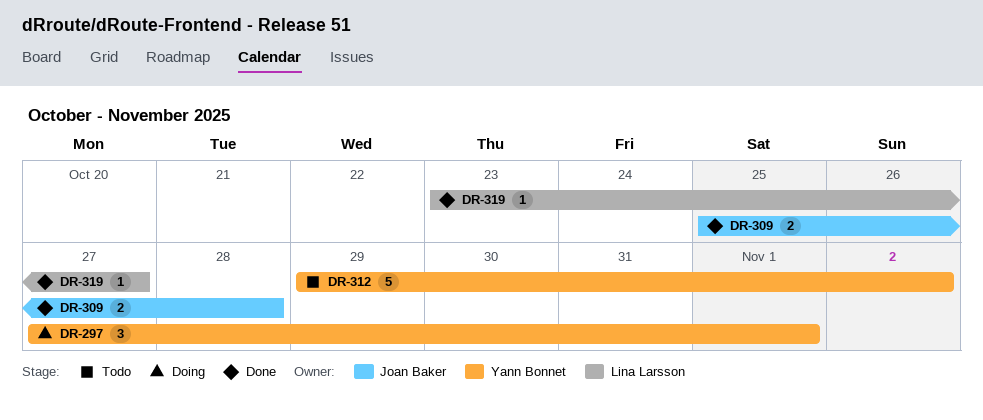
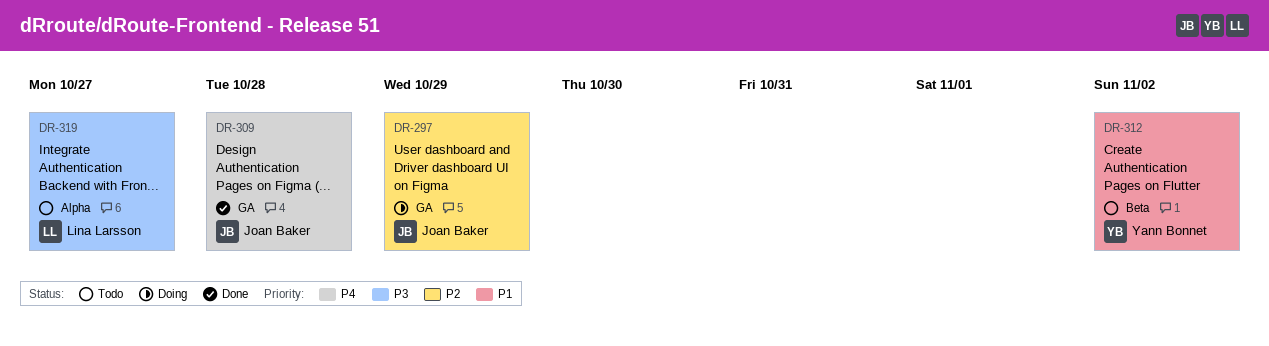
DR-297, owner: Yann Bonnet -> Joan Baker
DR-297, due: Nov 1 -> Oct 29
DR-319, status: Done -> Todo

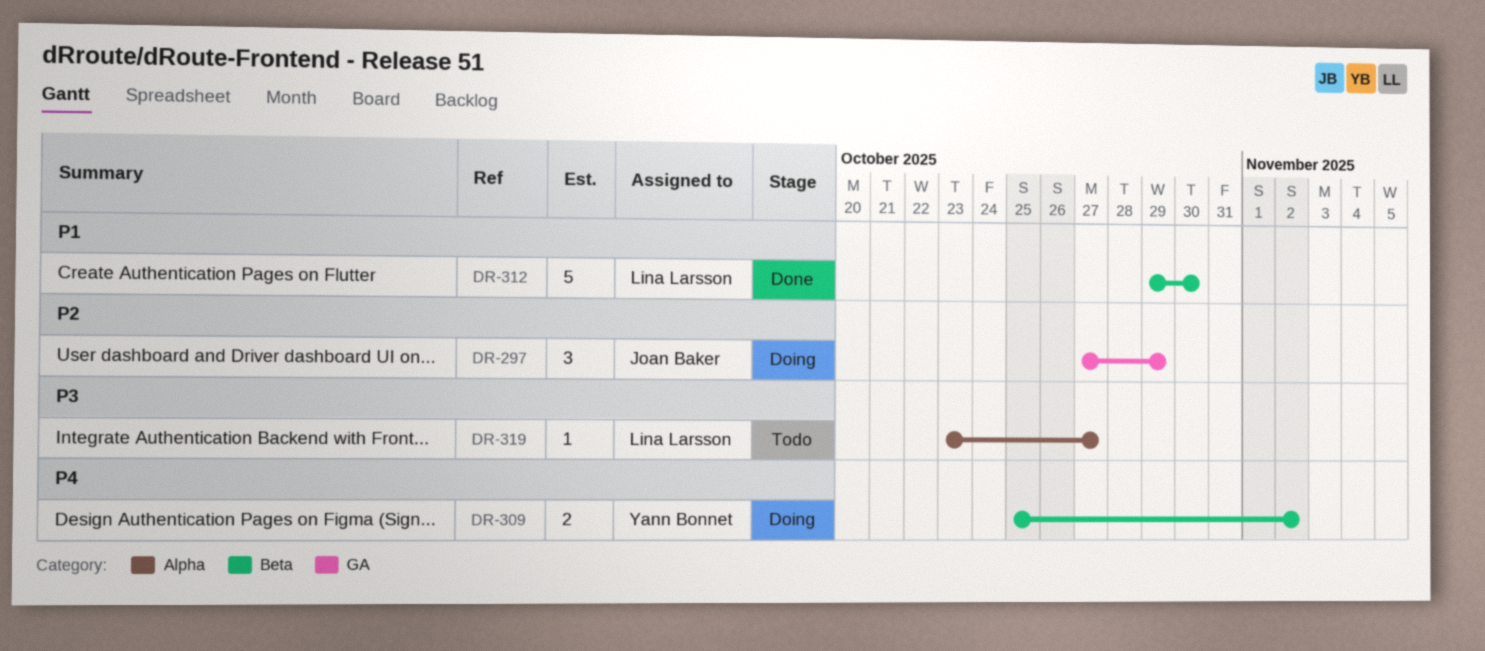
DR-309, status: Done -> Doing
DR-309, owner: Joan Baker -> Yann Bonnet
DR-309, label: GA -> Beta
DR-309, due: Oct 28 -> Nov 2
DR-312, status: Todo -> Done
DR-312, owner: Yann Bonnet -> Lina Larsson
DR-312, due: Nov 2 -> Oct 30

